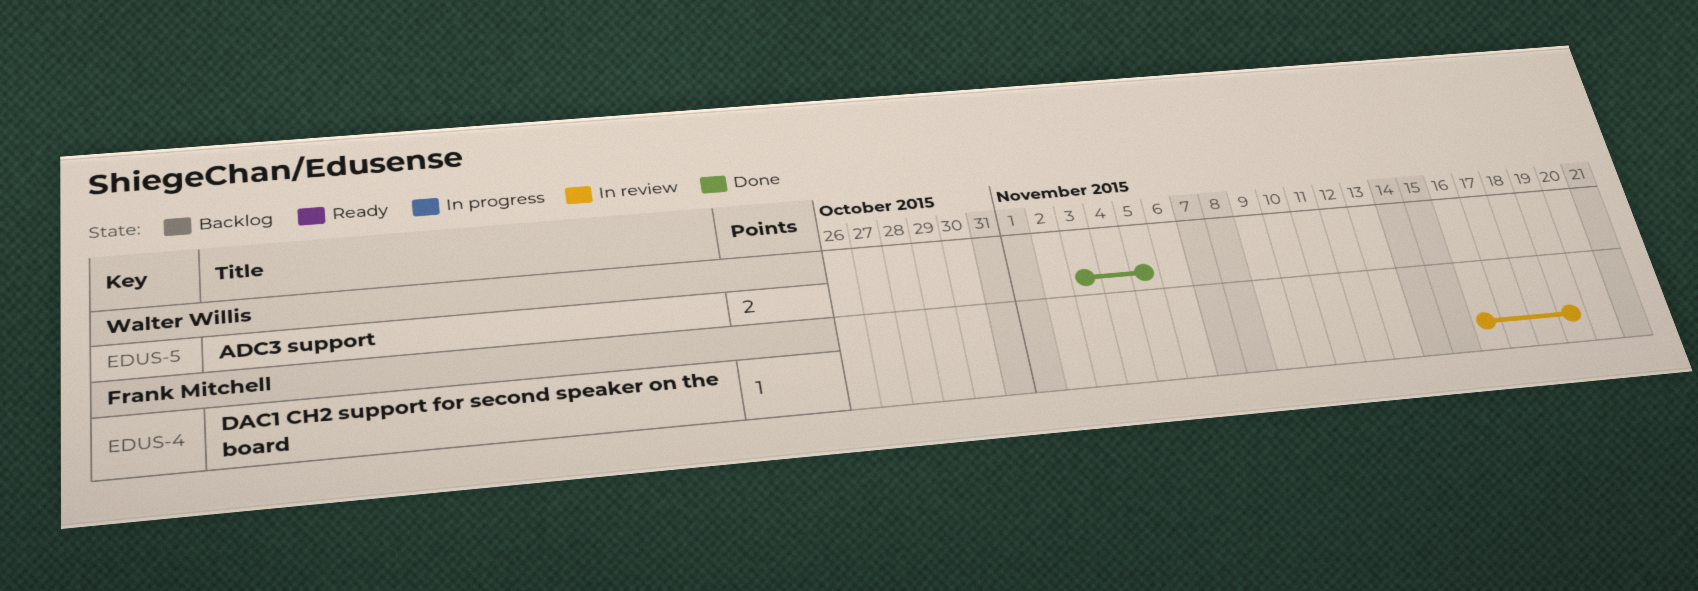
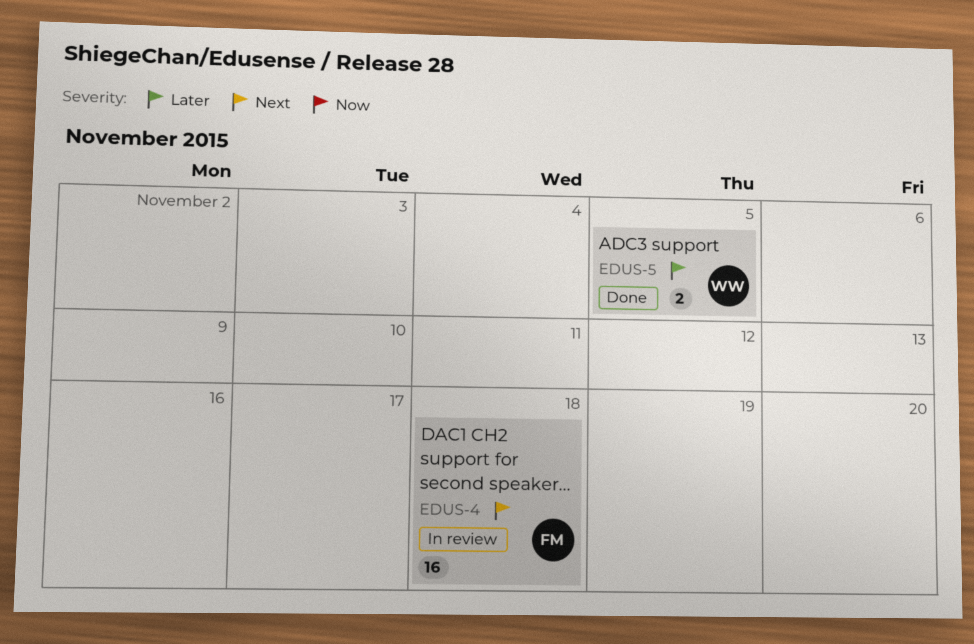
EDUS-4, estimate: 1 -> 16
EDUS-4, due: Nov 19 -> Nov 18

